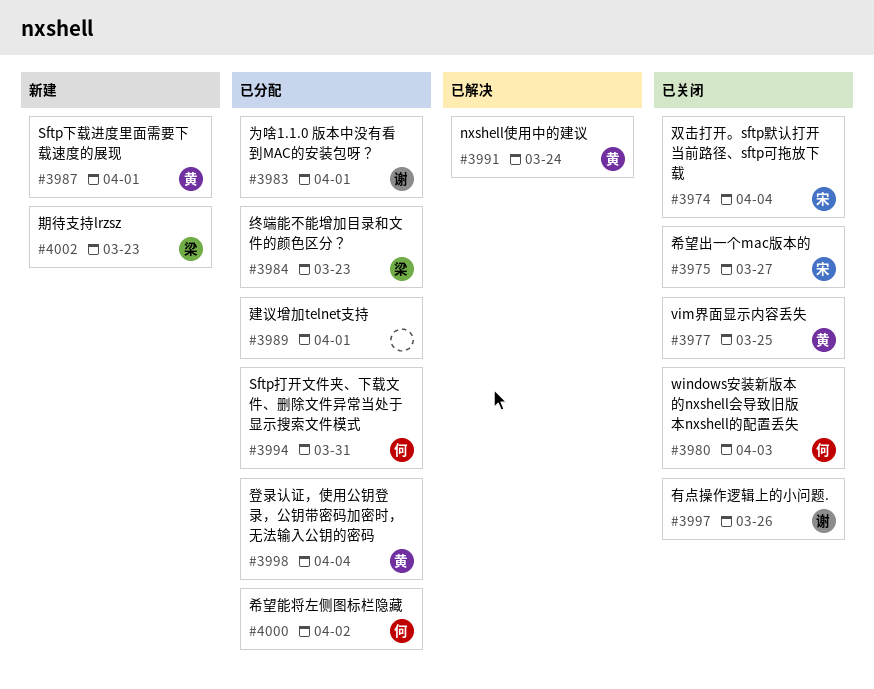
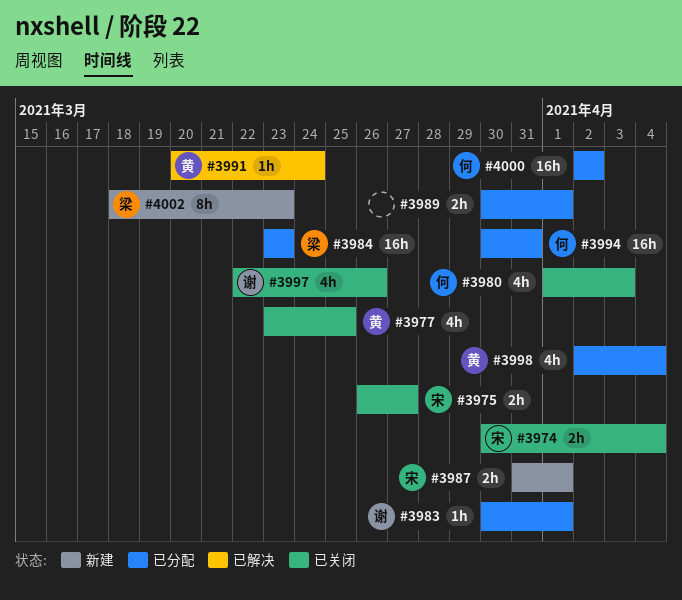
#3987, owner: 黄 -> 宋

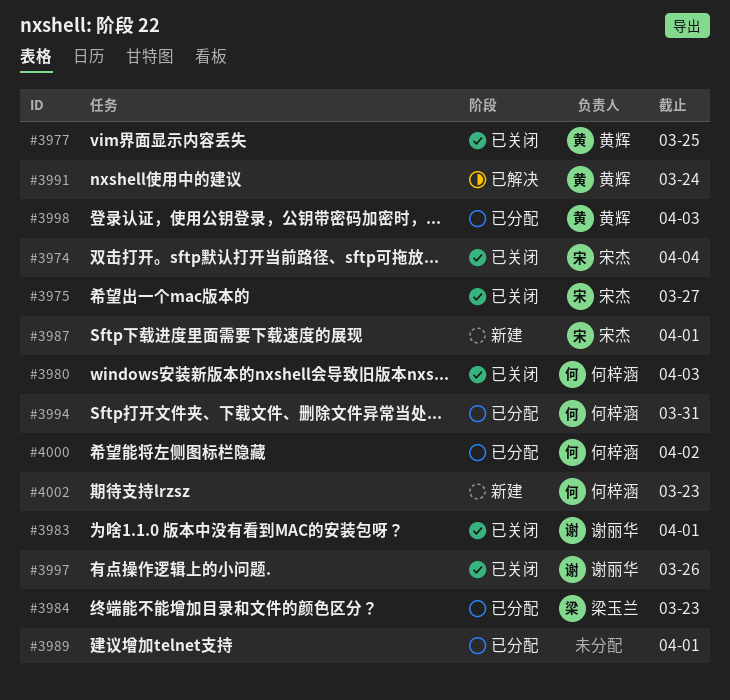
#3983, status: 已分配 -> 已关闭
#3998, due: Apr 4 -> Apr 3
#4002, owner: 梁玉兰 -> 何梓涵

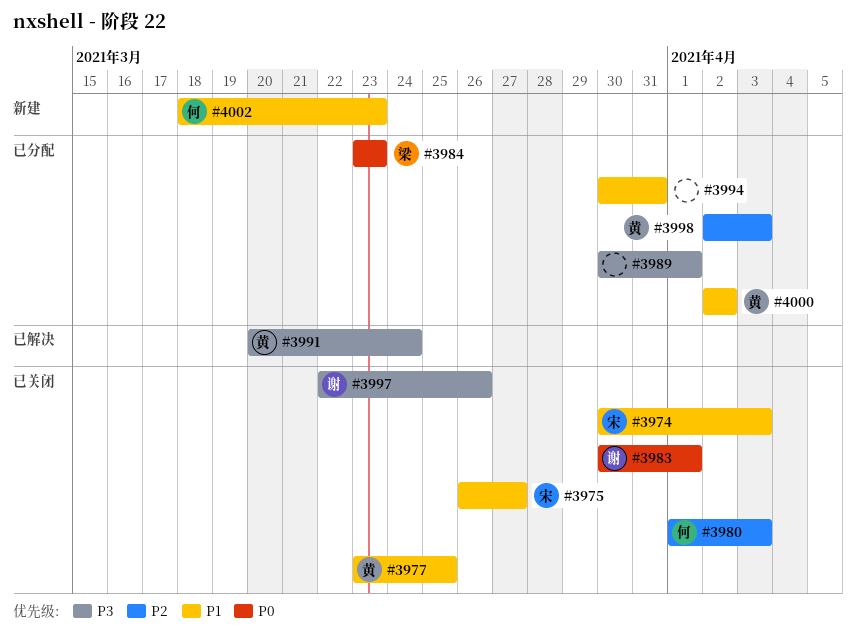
#3974, due: Apr 4 -> Apr 3
#3987: present -> none
#3994, owner: 何梓涵 -> none
#4000, owner: 何梓涵 -> 黄辉

